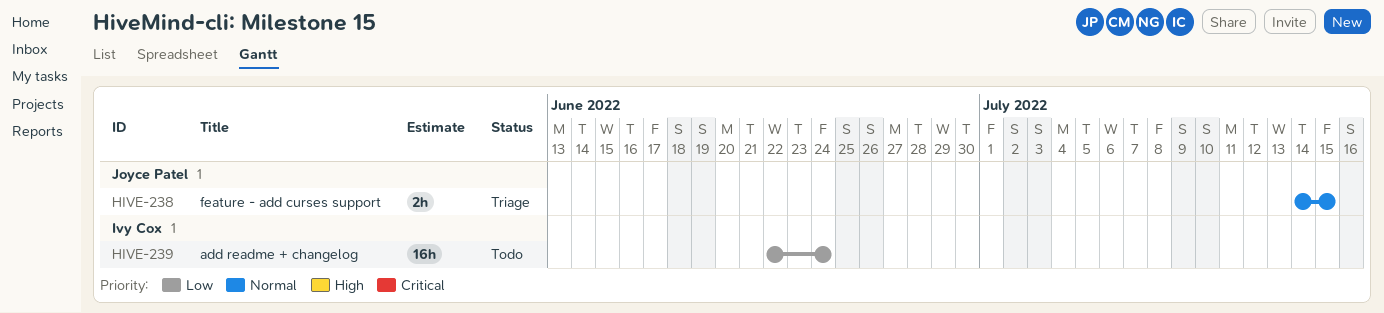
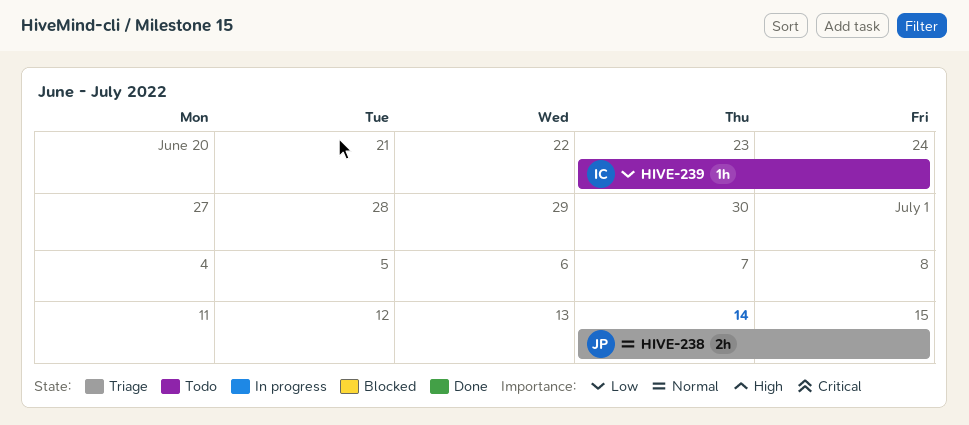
HIVE-239, estimate: 16h -> 1h
HIVE-239, start: Jun 22 -> Jun 23

